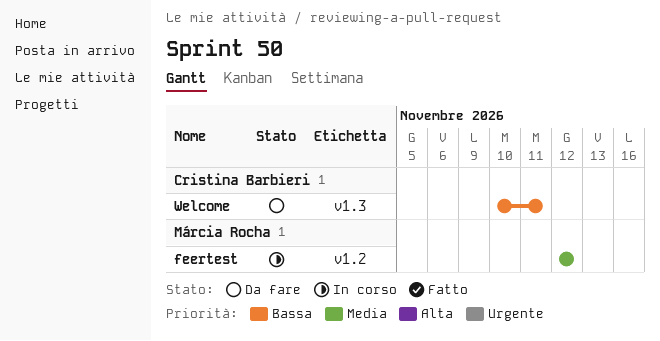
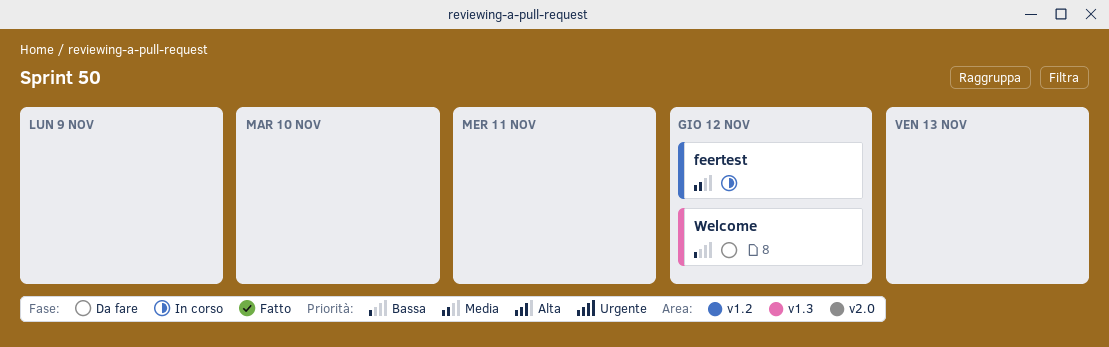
Welcome, due: Nov 11 -> Nov 12

